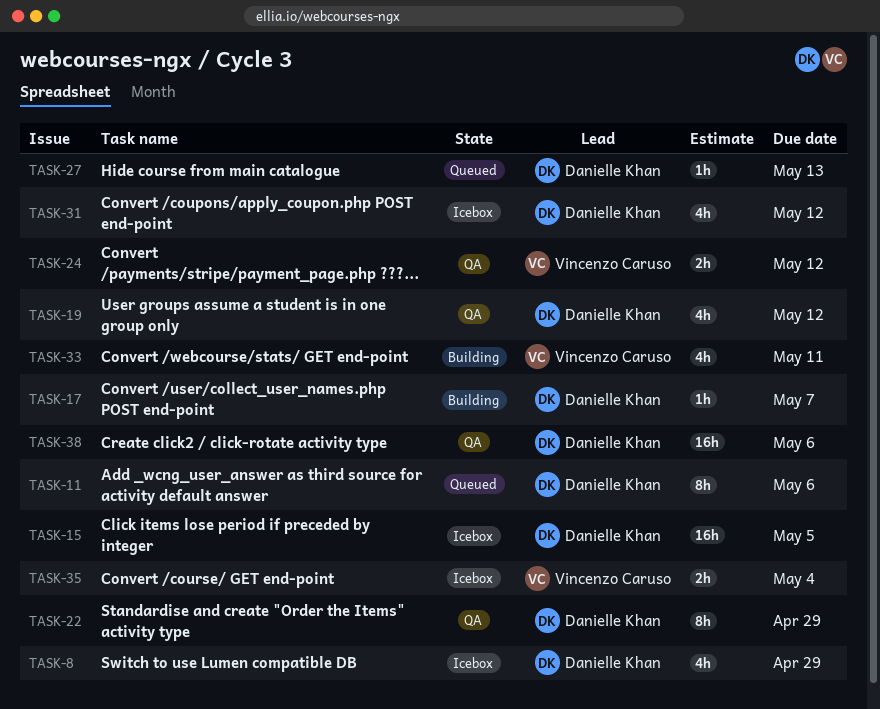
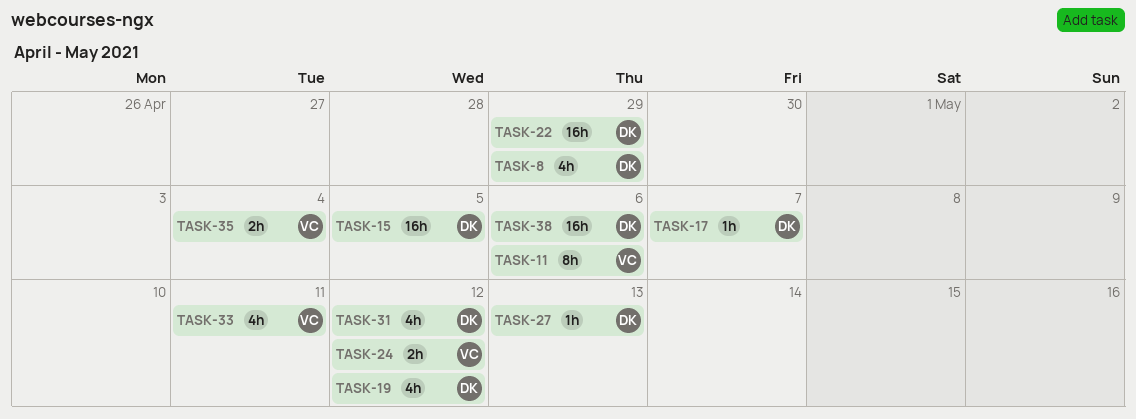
TASK-11, owner: Danielle Khan -> Vincenzo Caruso
TASK-22, estimate: 8h -> 16h

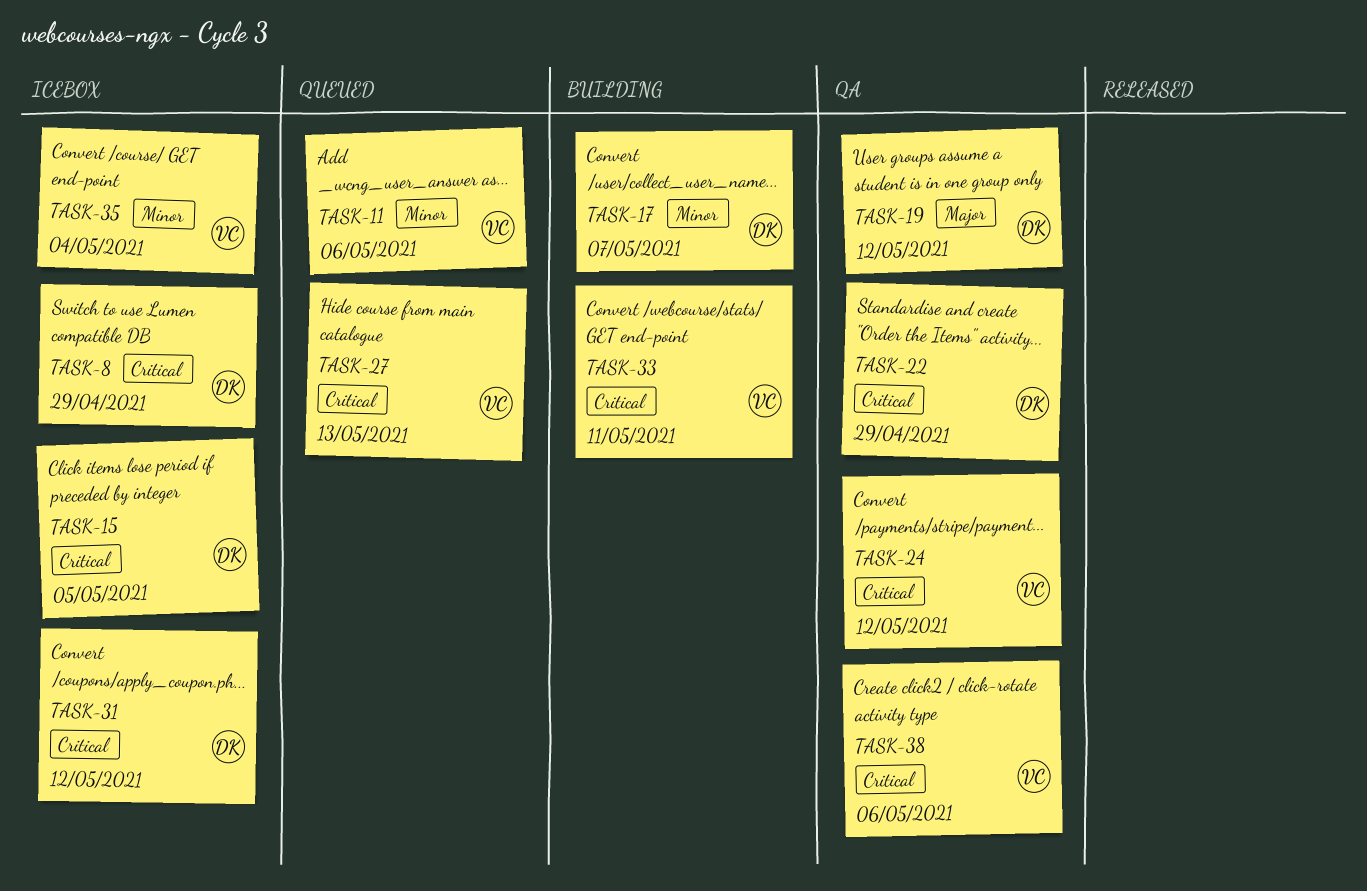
TASK-27, owner: DK -> VC
TASK-38, owner: DK -> VC

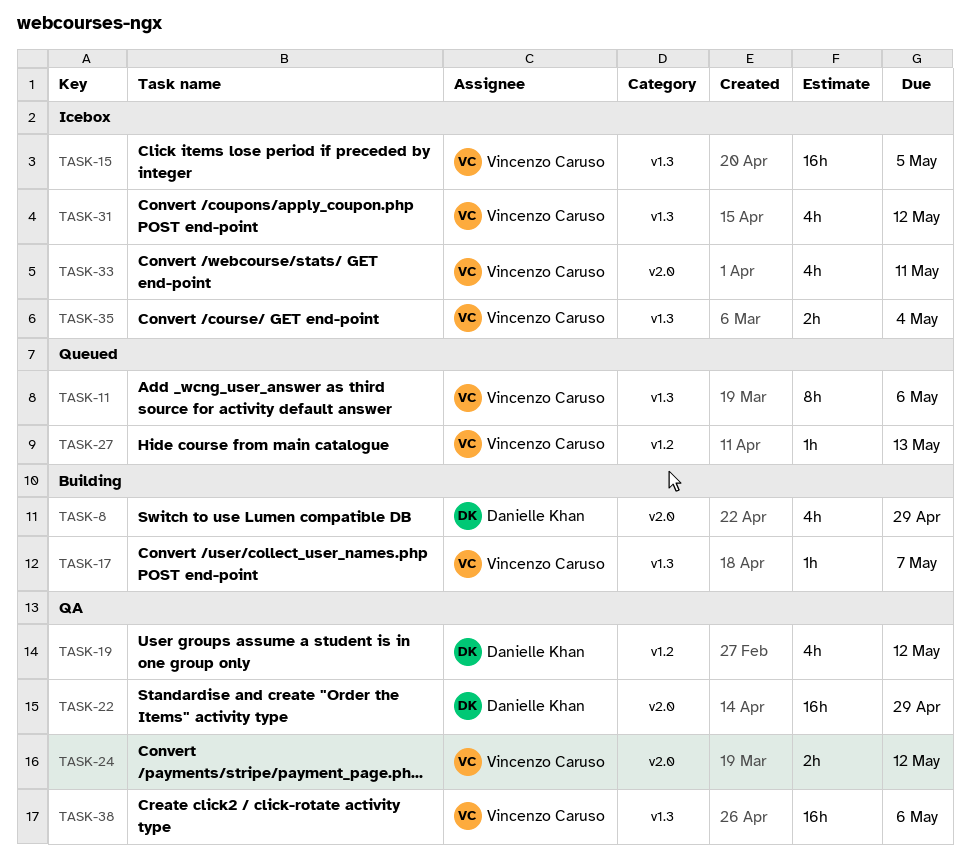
TASK-8, status: Icebox -> Building
TASK-15, owner: Danielle Khan -> Vincenzo Caruso
TASK-17, owner: Danielle Khan -> Vincenzo Caruso
TASK-31, owner: Danielle Khan -> Vincenzo Caruso
TASK-33, status: Building -> Icebox

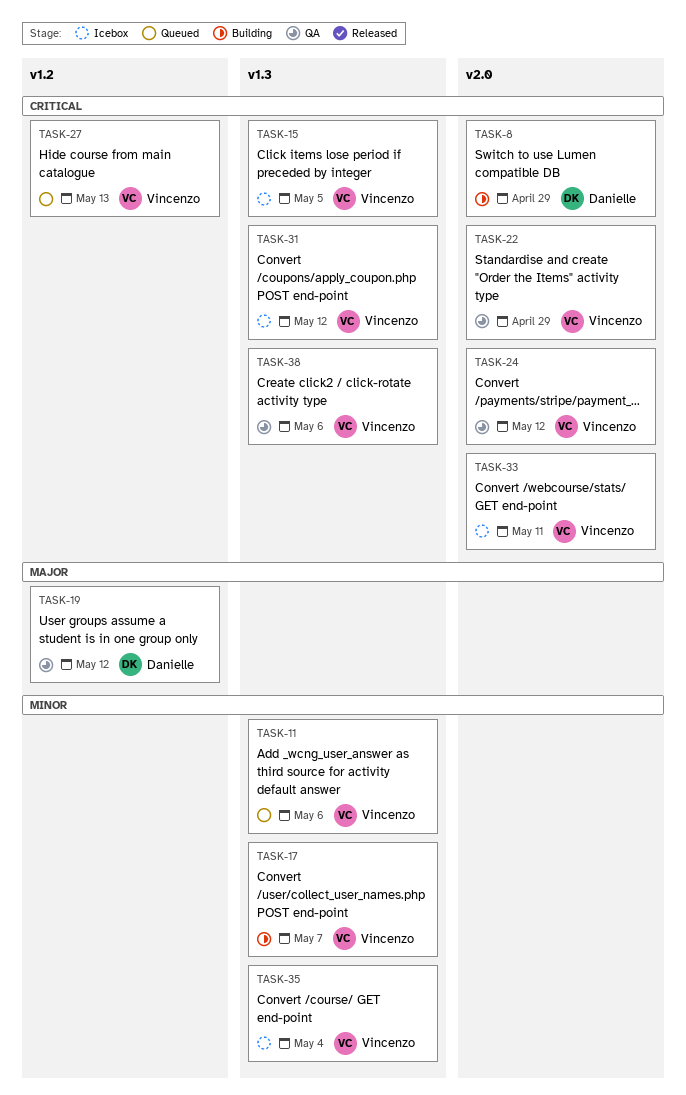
TASK-22, owner: Danielle Khan -> Vincenzo Caruso

